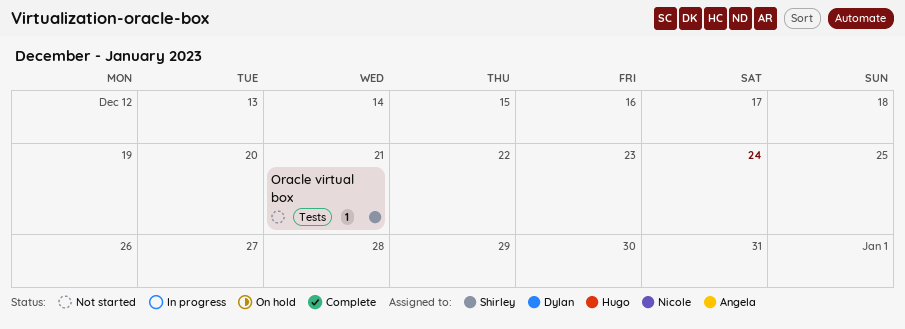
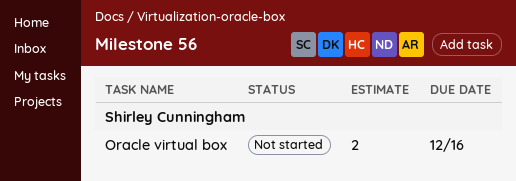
Oracle virtual box, estimate: 1 -> 2
Oracle virtual box, due: Dec 21 -> Dec 16

